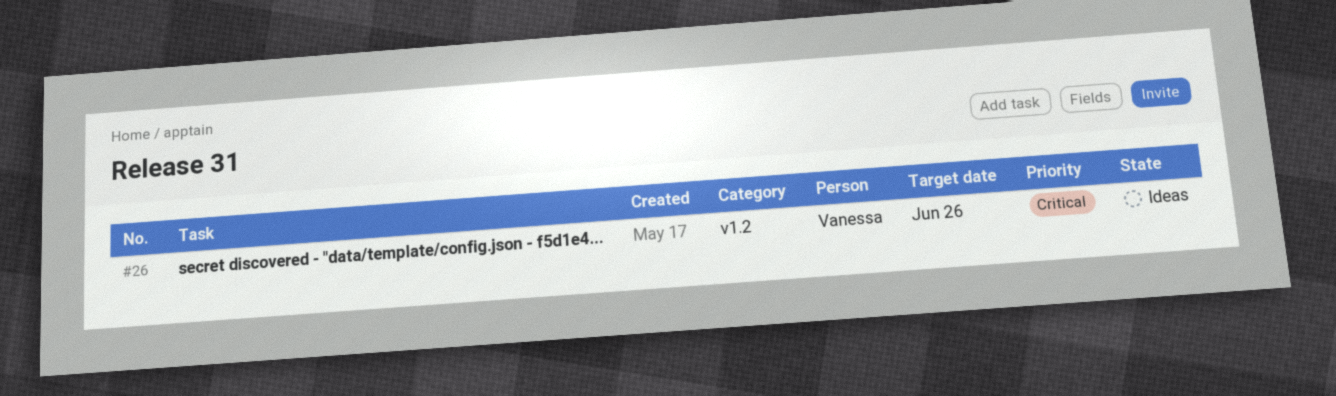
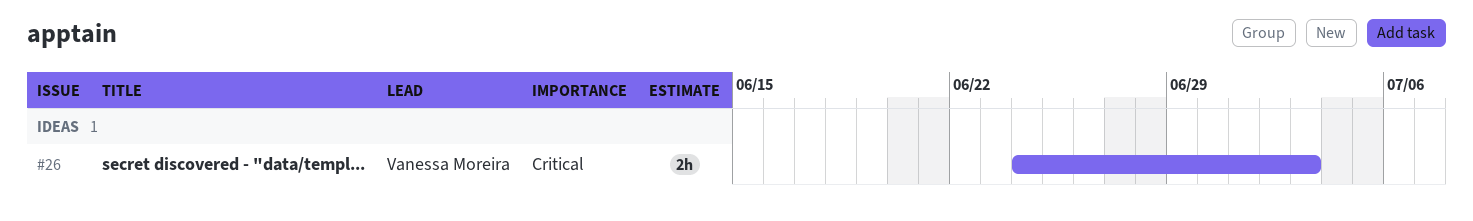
#26, due: Jun 26 -> Jul 3

